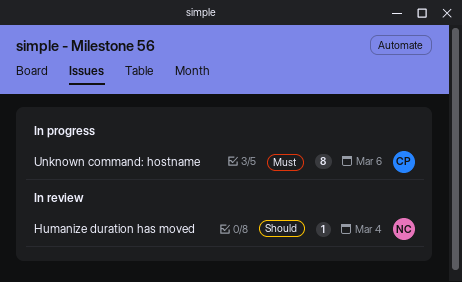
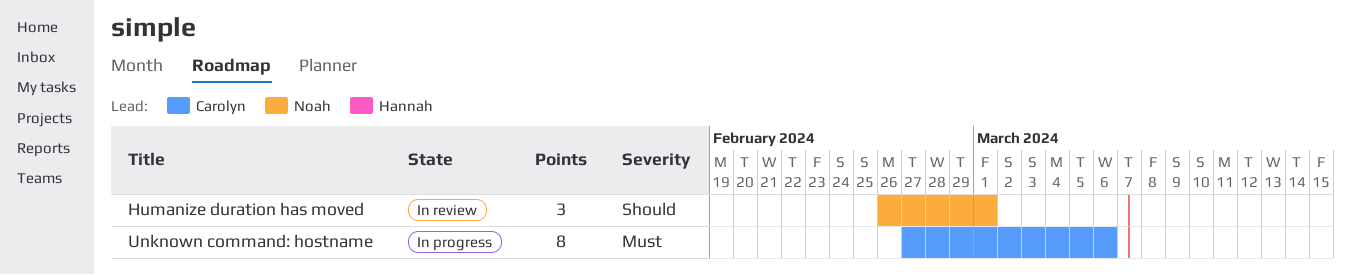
Humanize duration has moved, estimate: 1 -> 3
Humanize duration has moved, due: Mar 4 -> Mar 1

